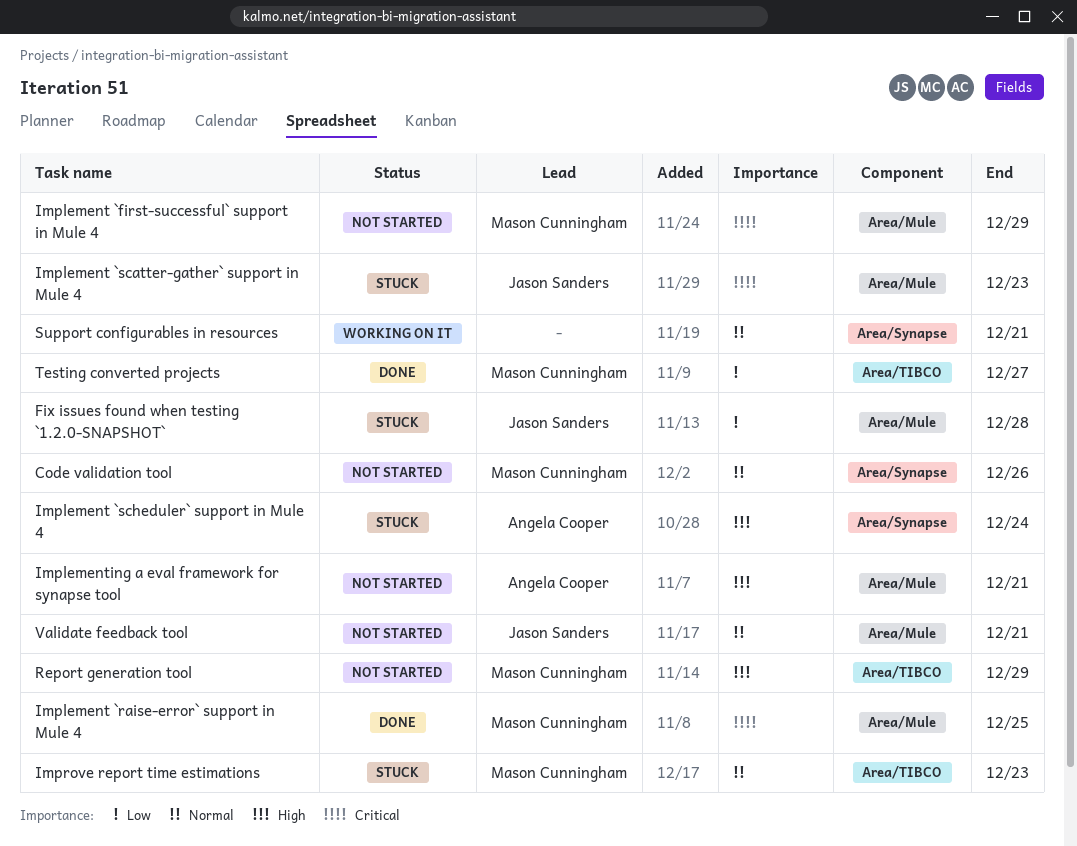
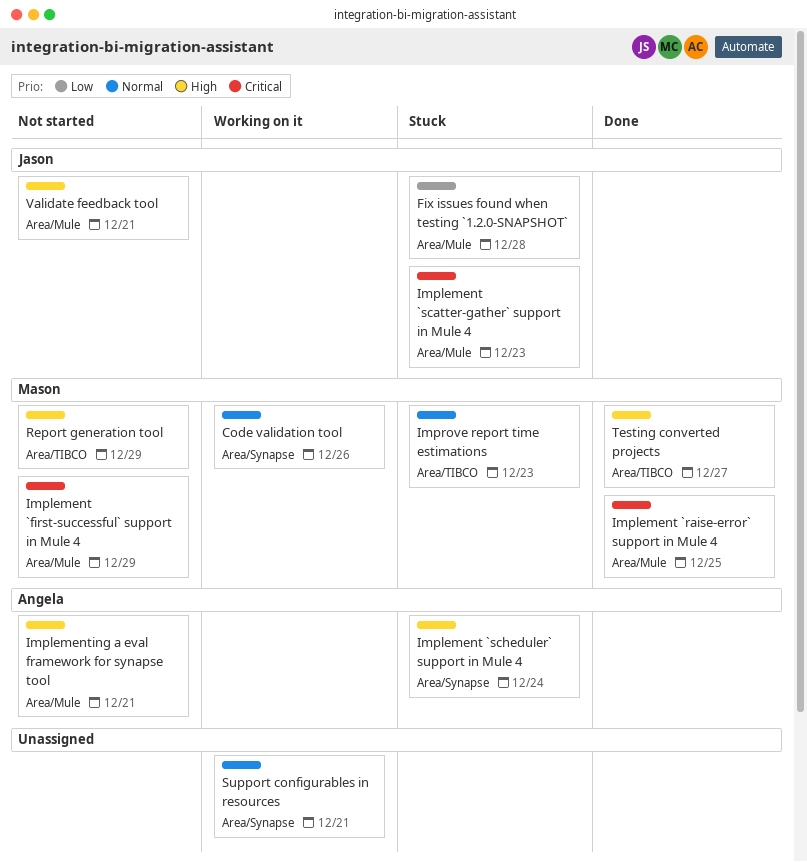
Code validation tool, status: Not started -> Working on it
Testing converted projects, priority: Low -> High
Validate feedback tool, priority: Normal -> High

